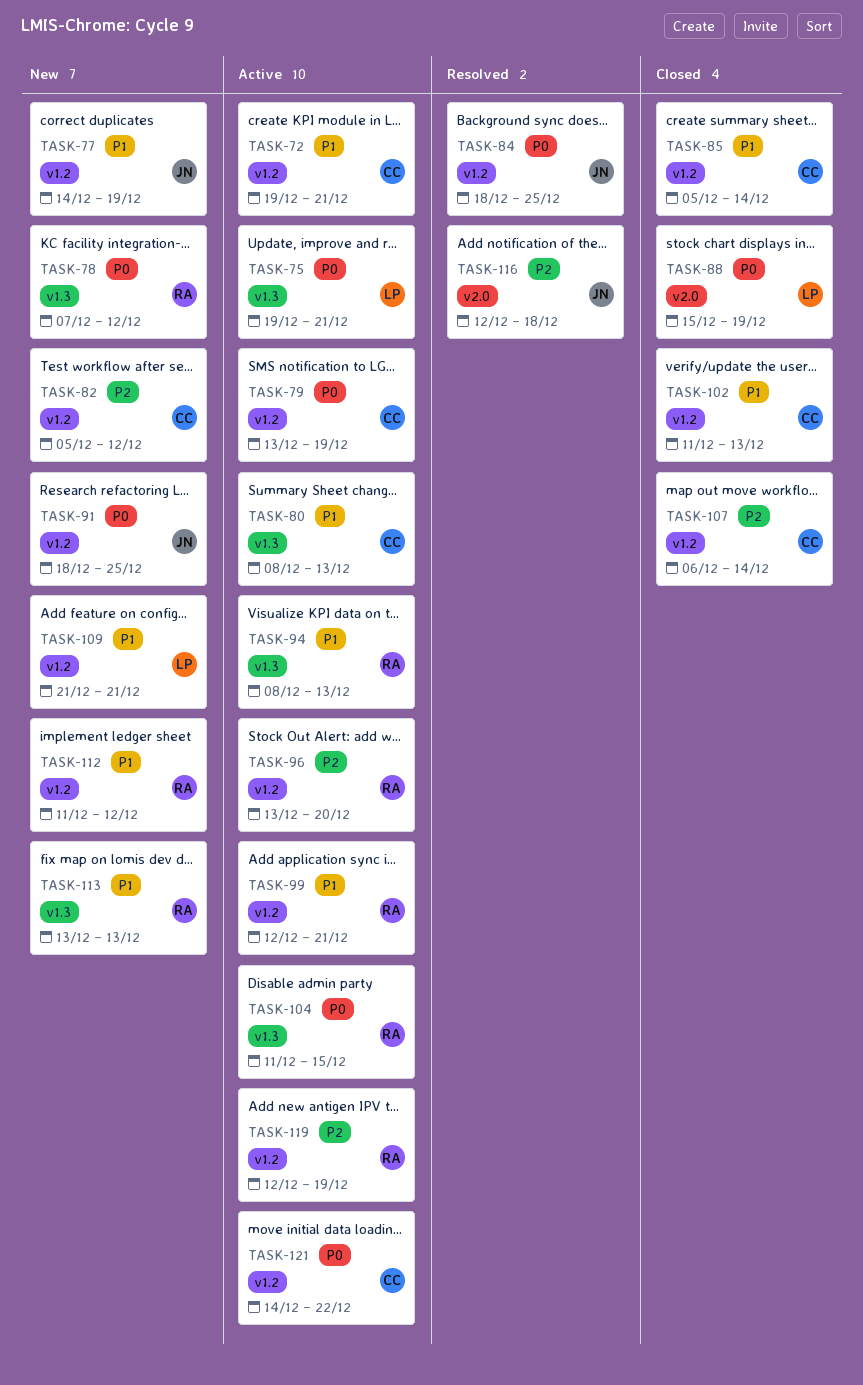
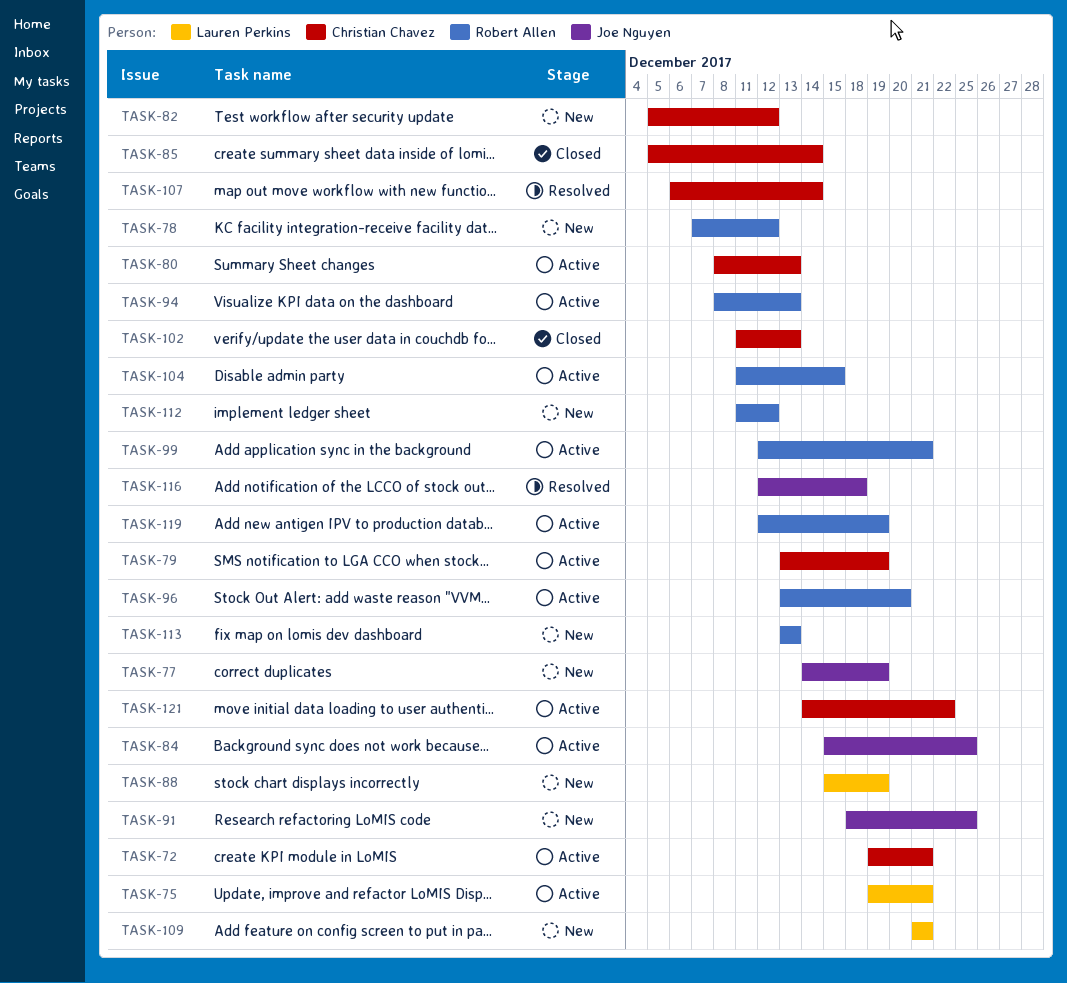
TASK-84, status: Resolved -> Active
TASK-84, start: Dec 18 -> Dec 15
TASK-88, status: Closed -> New
TASK-107, status: Closed -> Resolved

